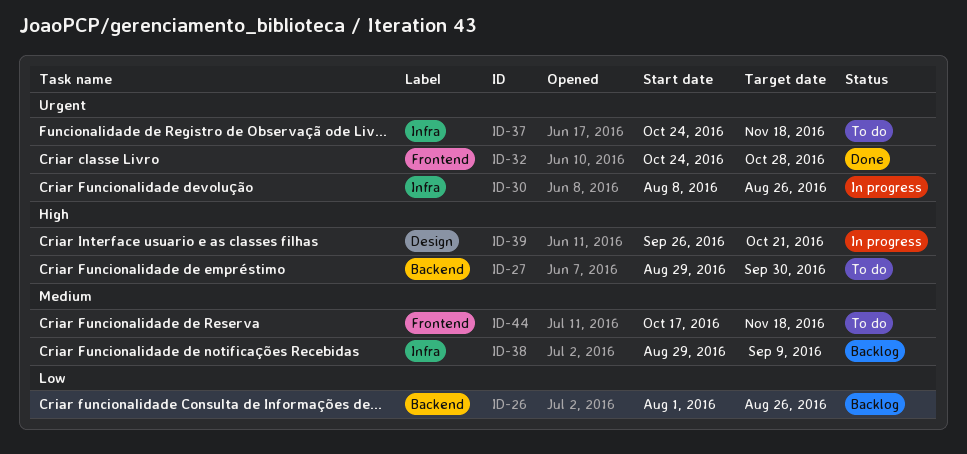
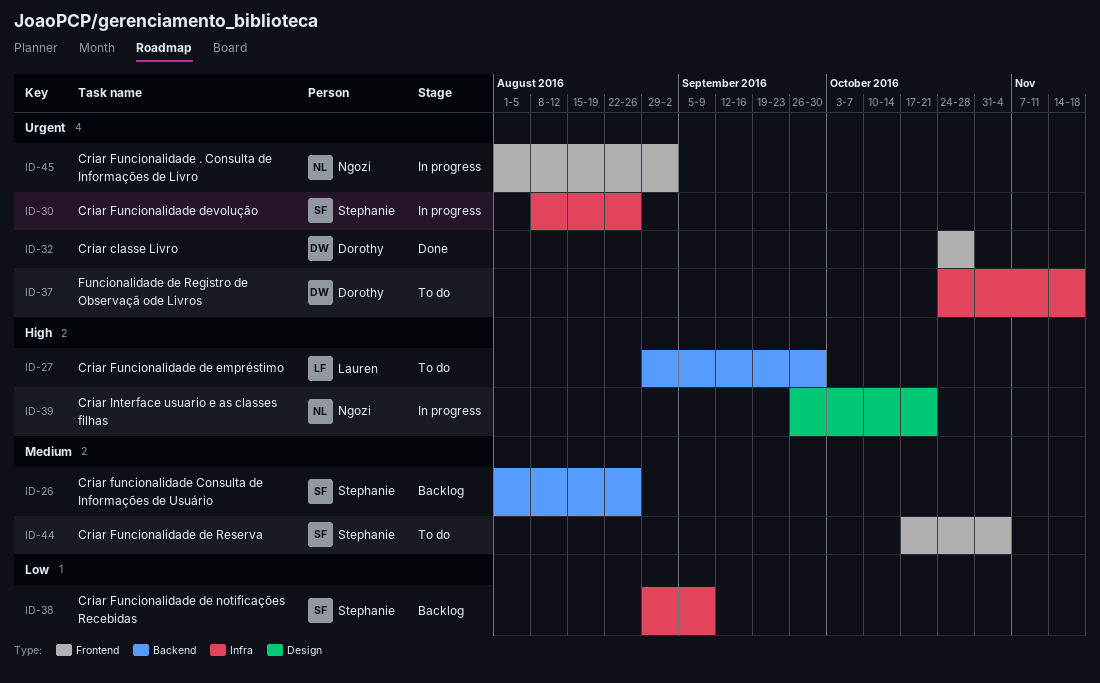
ID-26, priority: Low -> Medium
ID-38, priority: Medium -> Low
ID-44, due: Nov 18 -> Nov 4
ID-45: none -> present

